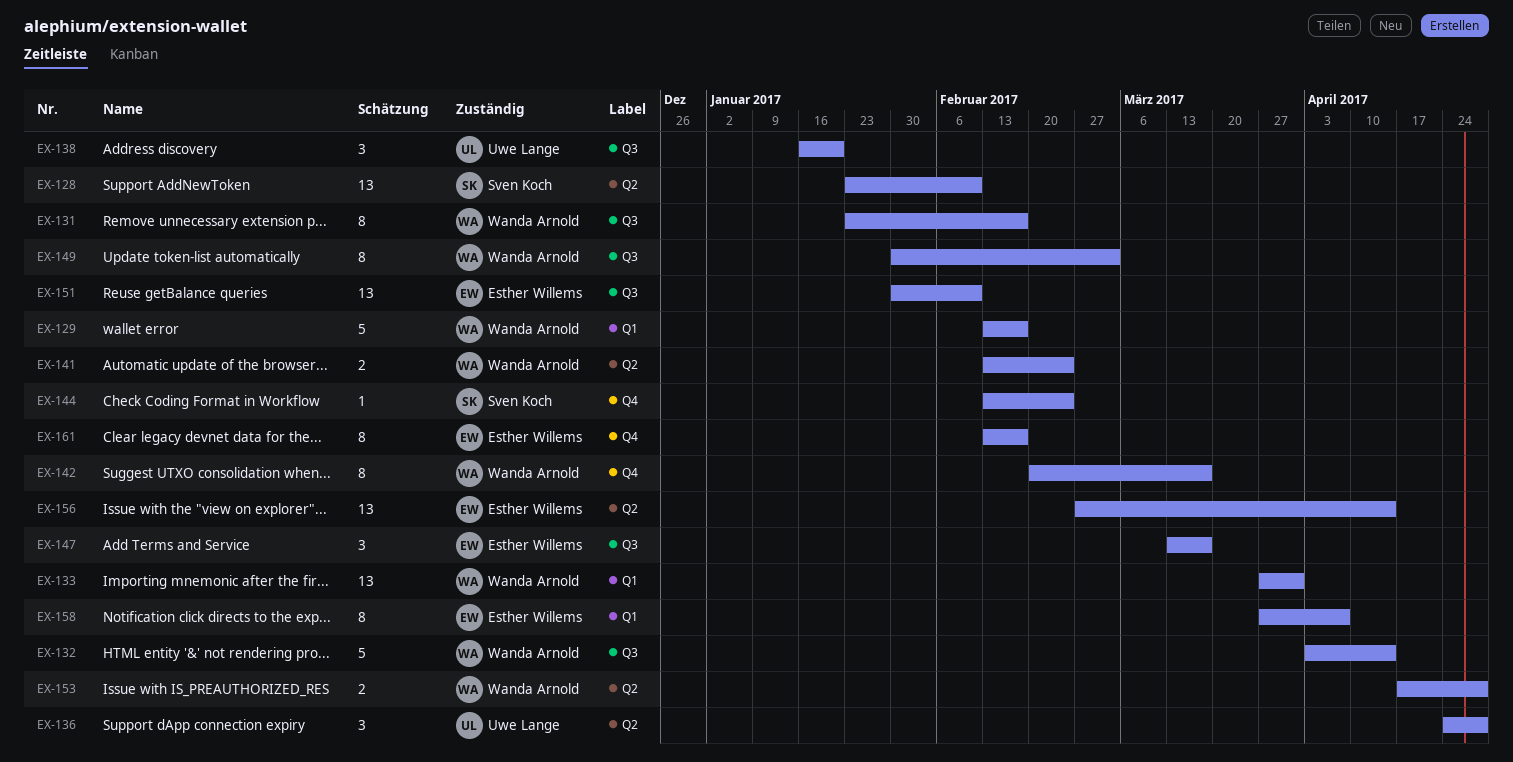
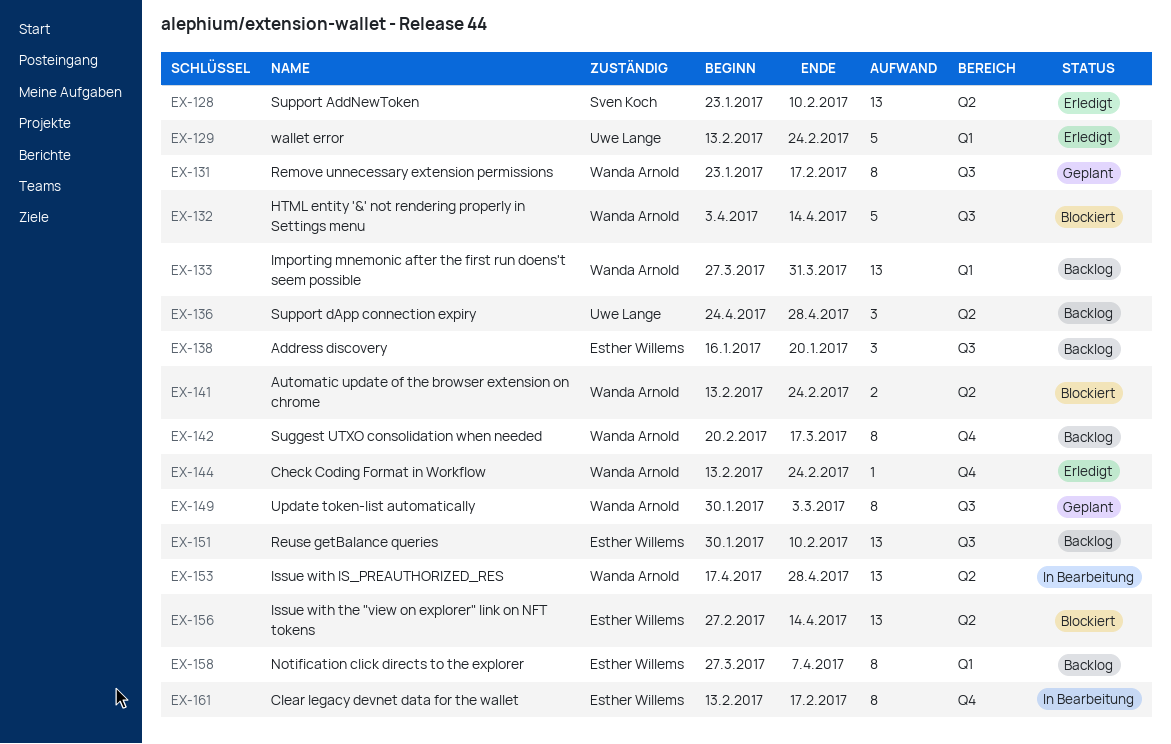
EX-129, owner: Wanda Arnold -> Uwe Lange
EX-129, due: Feb 17 -> Feb 24
EX-138, owner: Uwe Lange -> Esther Willems
EX-144, owner: Sven Koch -> Wanda Arnold
EX-147: present -> none
EX-153, estimate: 2 -> 13

